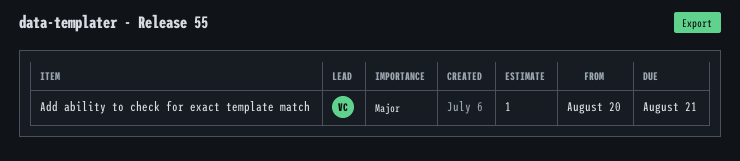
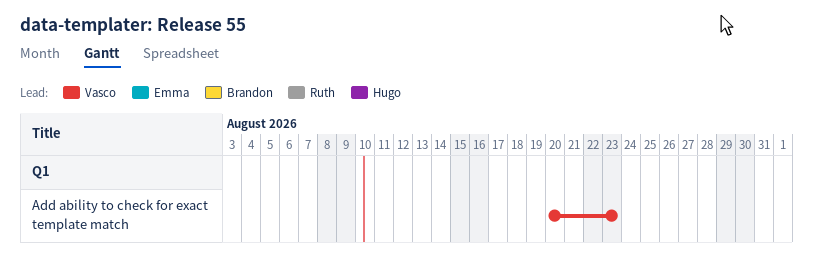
Add ability to check for exact template match, due: Aug 21 -> Aug 23

